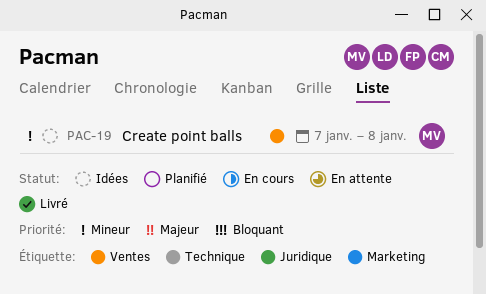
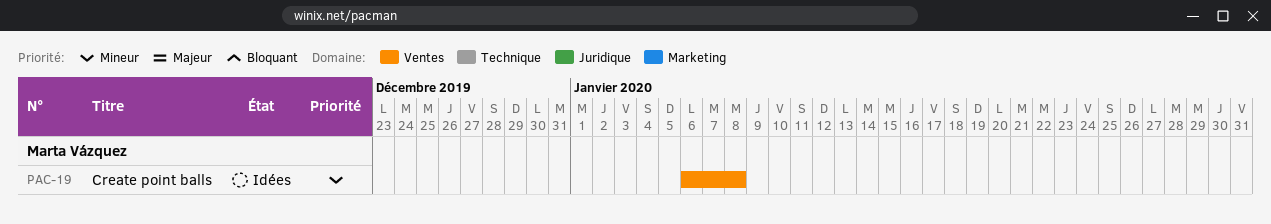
PAC-19, start: Jan 7 -> Jan 6

